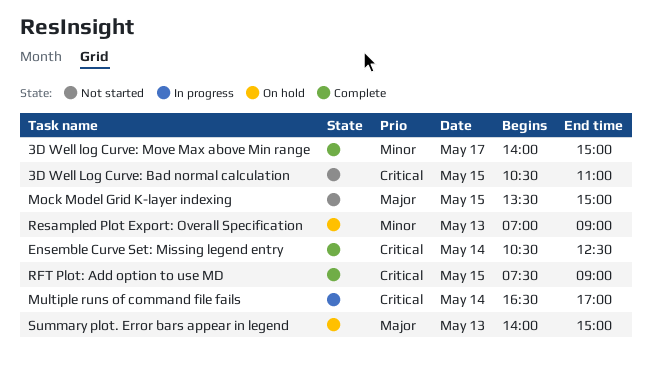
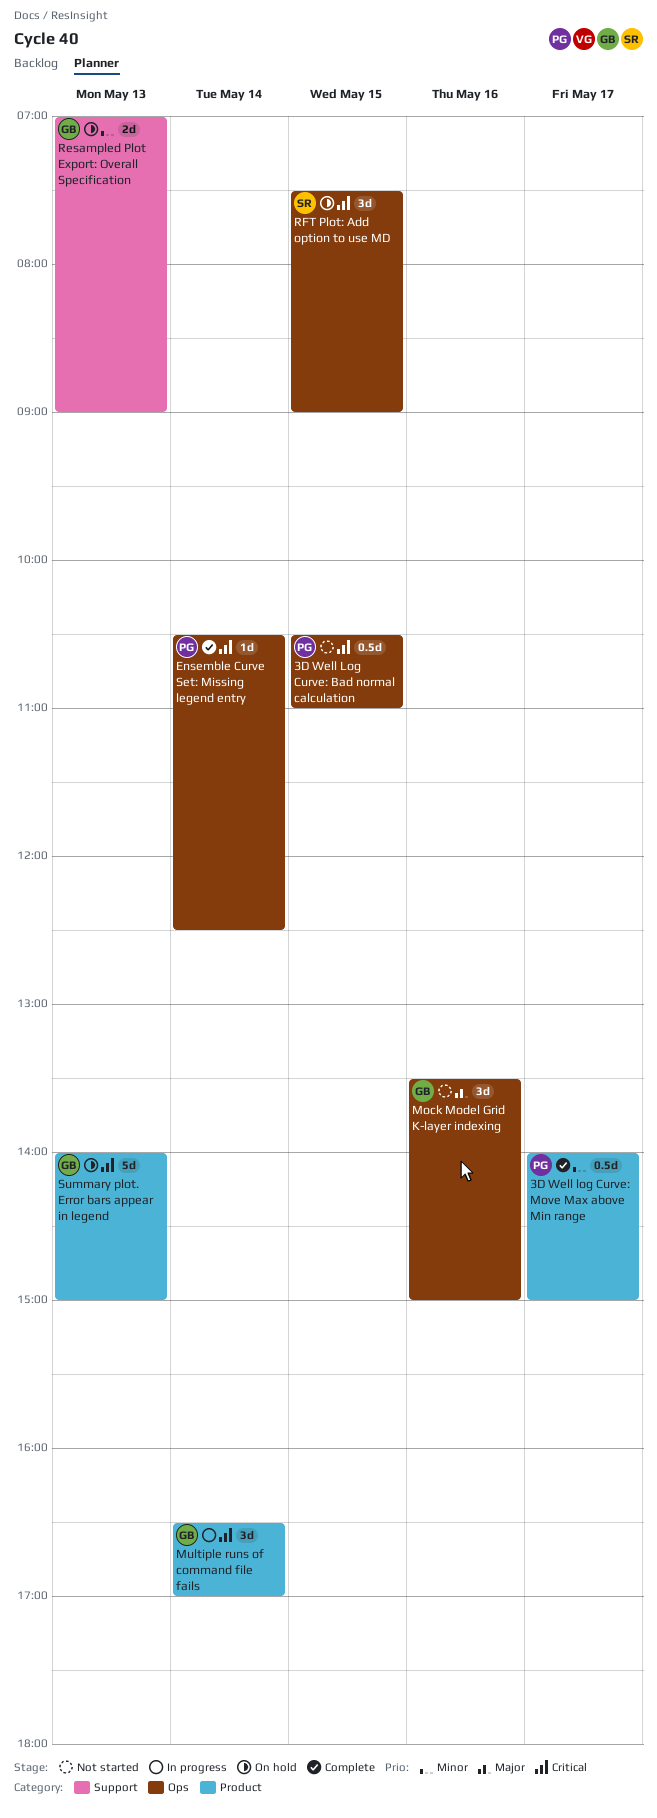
Mock Model Grid K-layer indexing, day: May 15 -> May 16
RFT Plot: Add option to use MD, status: Complete -> On hold
Summary plot. Error bars appear in legend, priority: Major -> Critical

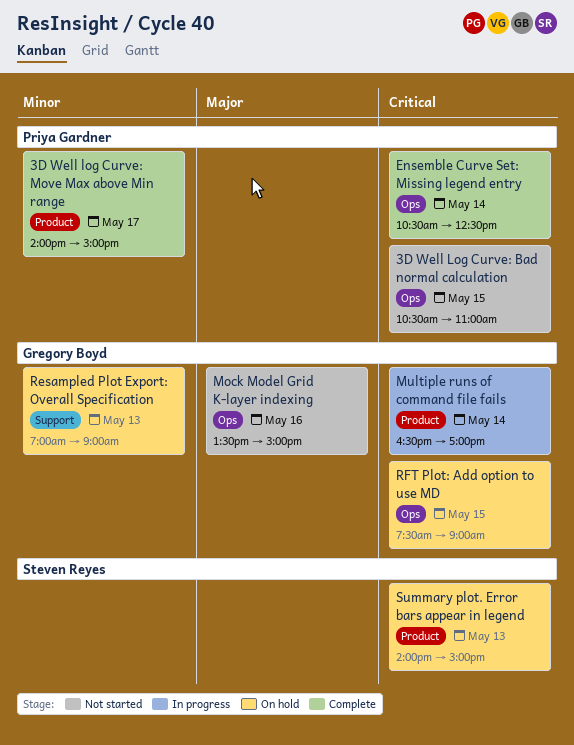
RFT Plot: Add option to use MD, owner: Steven Reyes -> Gregory Boyd
Summary plot. Error bars appear in legend, owner: Gregory Boyd -> Steven Reyes

